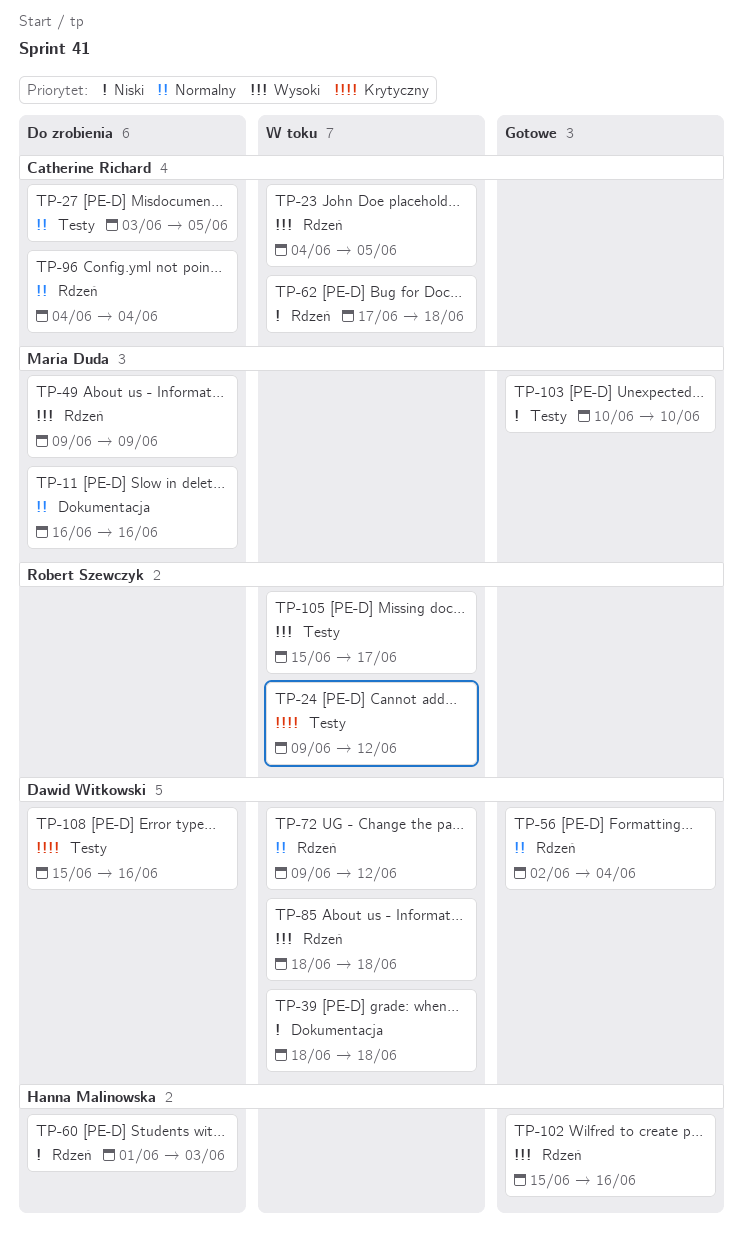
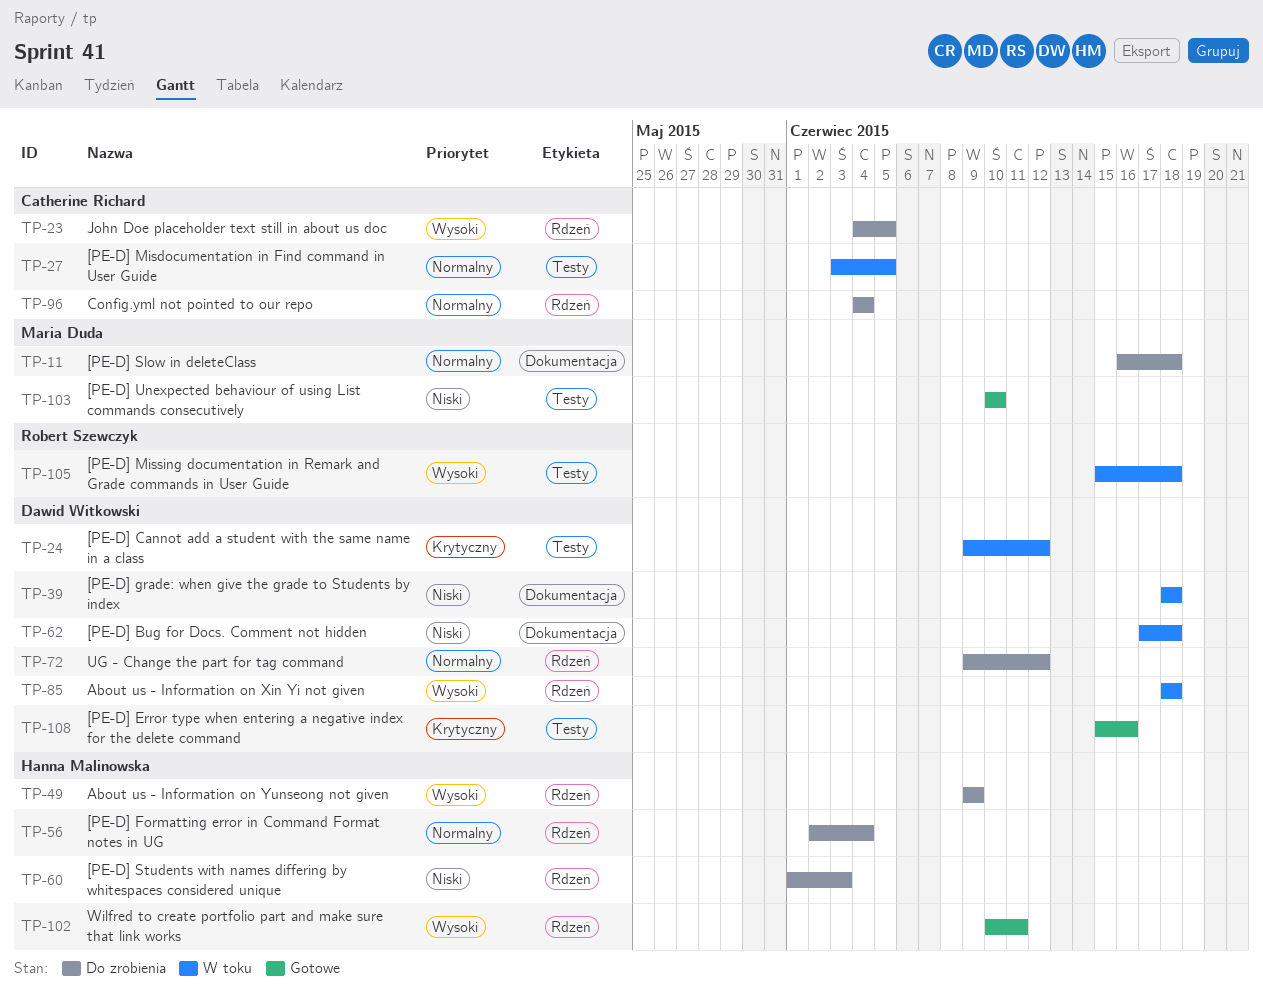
TP-11, due: Jun 16 -> Jun 18
TP-23, status: W toku -> Do zrobienia
TP-24, owner: Robert Szewczyk -> Dawid Witkowski
TP-27, status: Do zrobienia -> W toku
TP-49, owner: Maria Duda -> Hanna Malinowska
TP-56, status: Gotowe -> Do zrobienia
TP-56, owner: Dawid Witkowski -> Hanna Malinowska
TP-62, owner: Catherine Richard -> Dawid Witkowski
TP-62, label: Rdzeń -> Dokumentacja
TP-72, status: W toku -> Do zrobienia
TP-102, start: Jun 15 -> Jun 10
TP-102, due: Jun 16 -> Jun 11
TP-105, due: Jun 17 -> Jun 18
TP-108, status: Do zrobienia -> Gotowe

